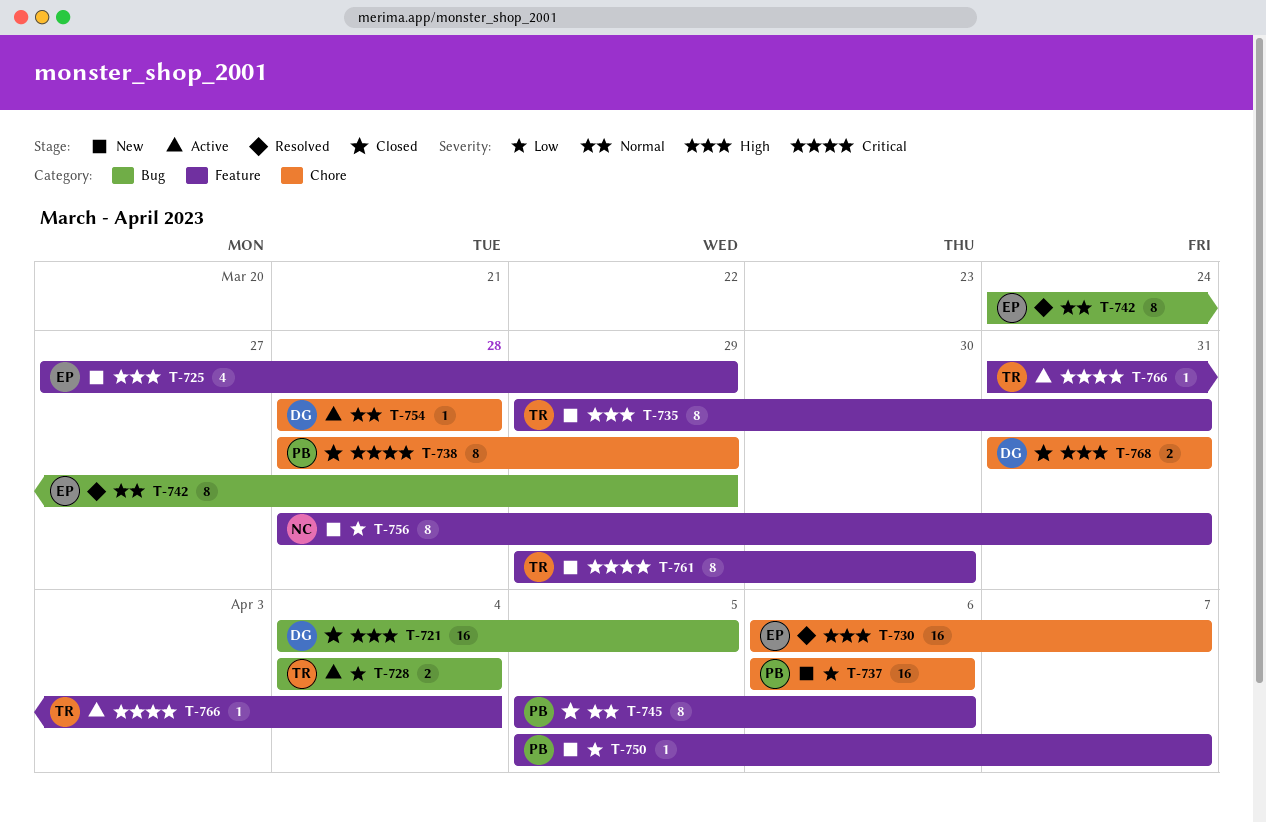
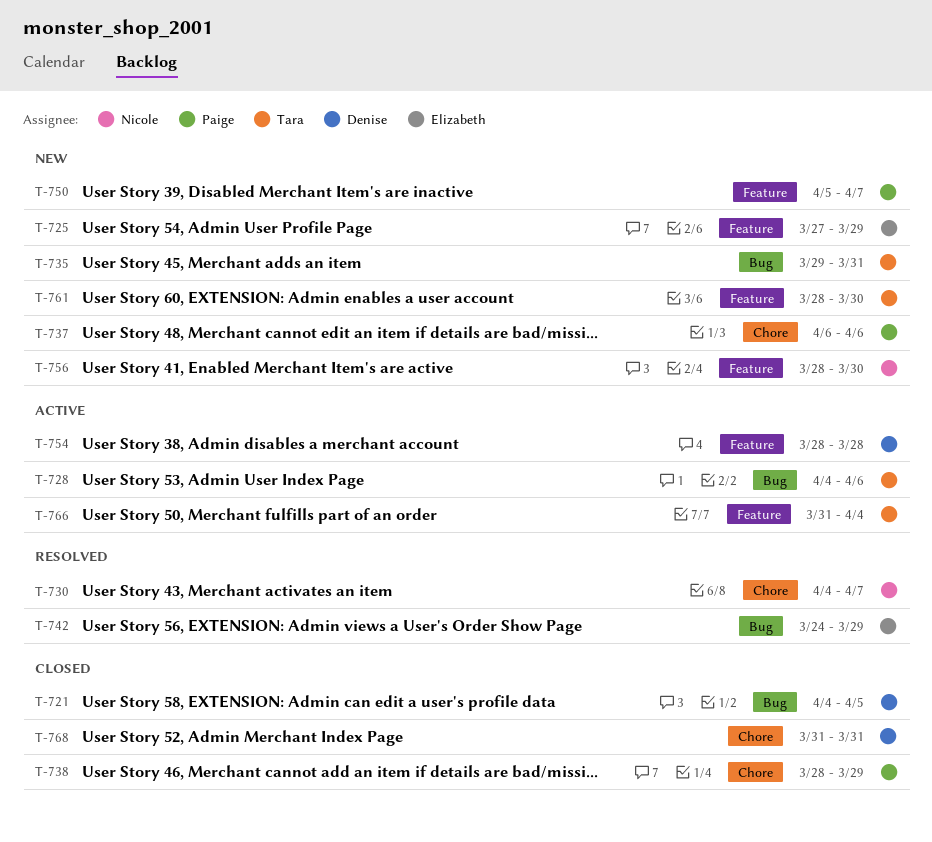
T-728, due: Apr 4 -> Apr 6
T-730, owner: Elizabeth -> Nicole
T-730, start: Apr 6 -> Apr 4
T-735, label: Feature -> Bug
T-745: present -> none
T-754, label: Chore -> Feature
T-756, due: Mar 31 -> Mar 30
T-761, start: Mar 29 -> Mar 28

